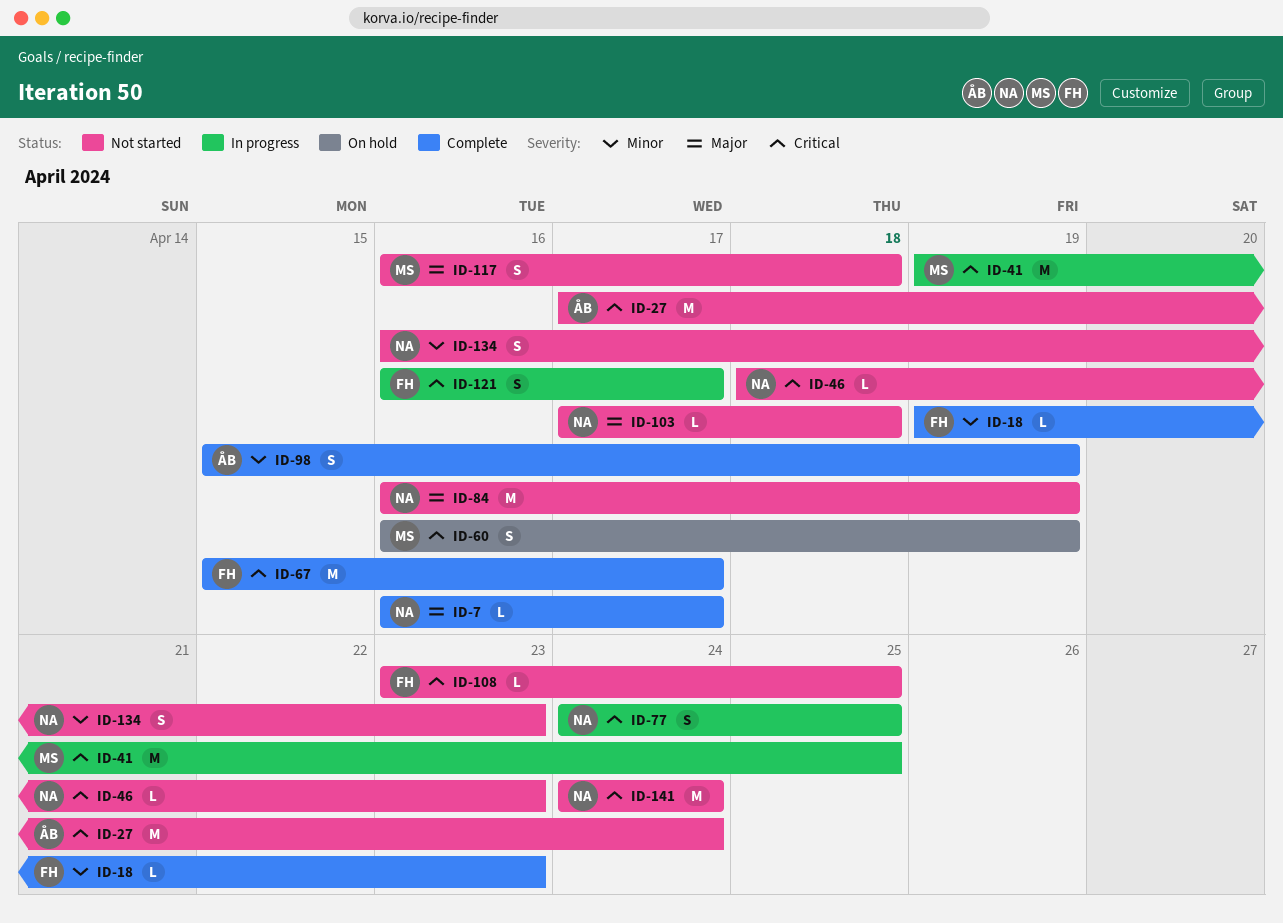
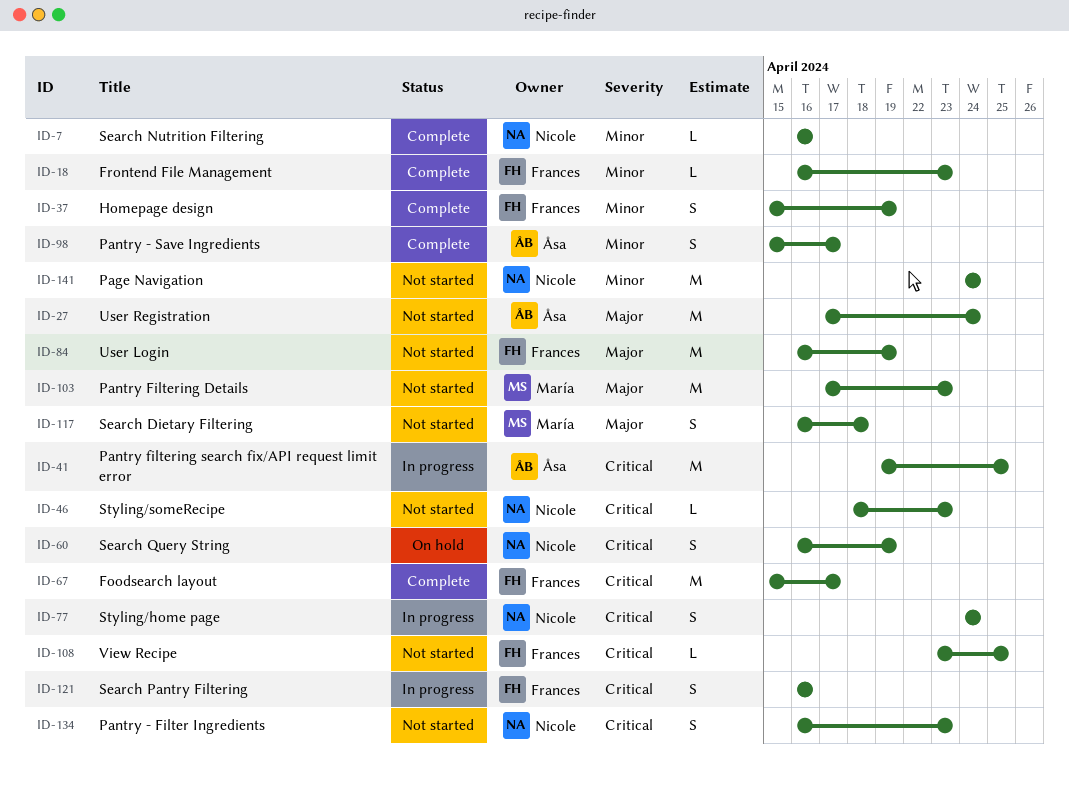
ID-7, priority: Major -> Minor
ID-7, due: Apr 17 -> Apr 16
ID-18, start: Apr 19 -> Apr 16
ID-27, priority: Critical -> Major
ID-37: none -> present
ID-41, owner: María -> Åsa
ID-60, owner: María -> Nicole
ID-77, due: Apr 25 -> Apr 24
ID-84, owner: Nicole -> Frances
ID-98, due: Apr 19 -> Apr 17
ID-103, owner: Nicole -> María
ID-103, estimate: L -> M
ID-103, due: Apr 18 -> Apr 23
ID-121, due: Apr 17 -> Apr 16
ID-134, priority: Minor -> Critical
ID-141, priority: Critical -> Minor

